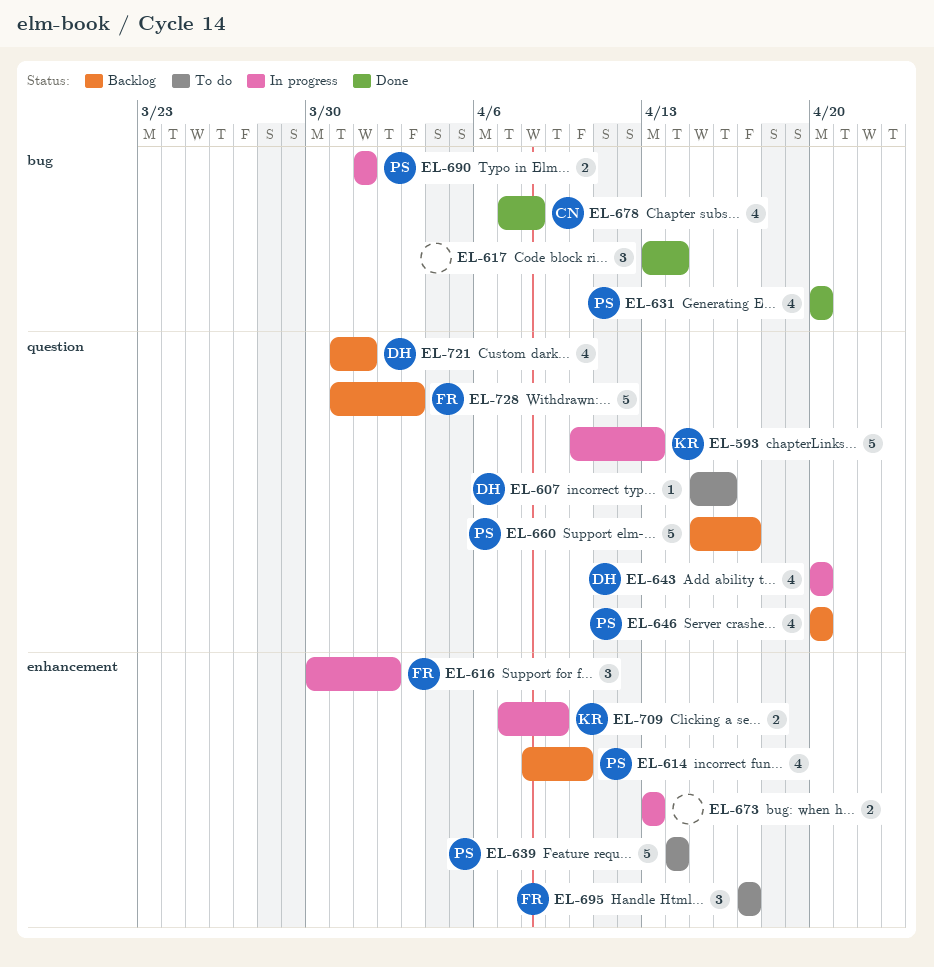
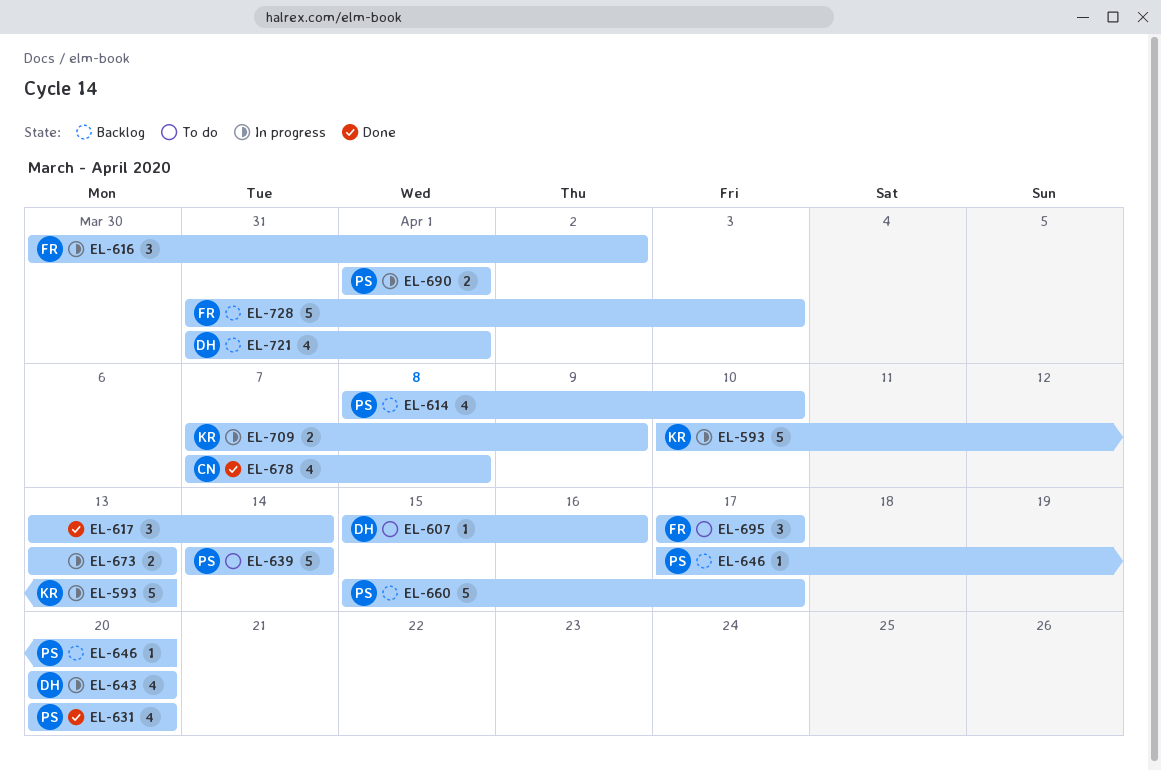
EL-646, estimate: 4 -> 1
EL-646, start: Apr 20 -> Apr 17

